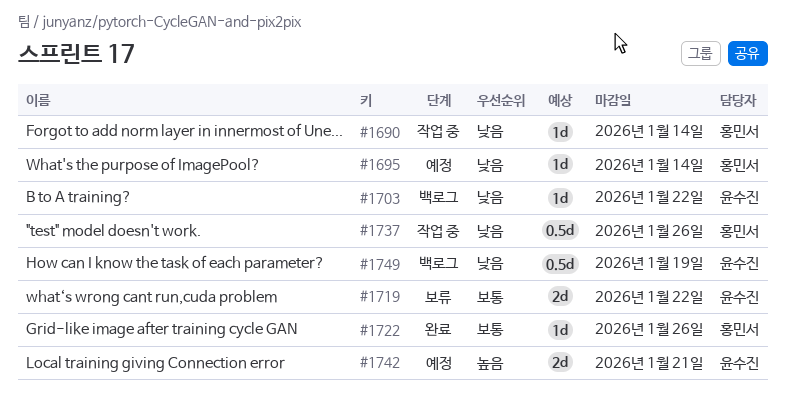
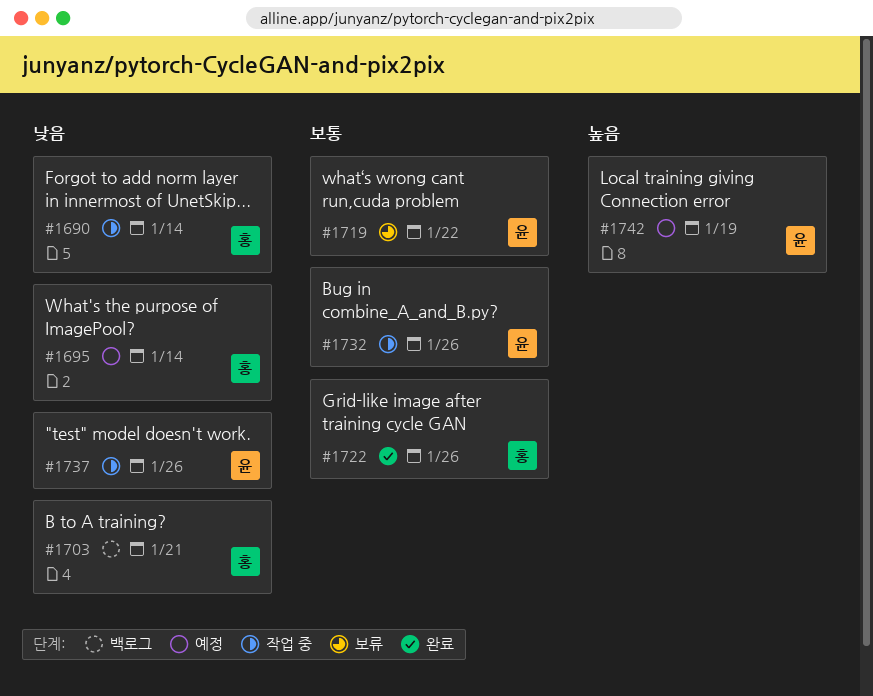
#1703, owner: 윤수진 -> 홍민서
#1703, due: Jan 22 -> Jan 21
#1732: none -> present
#1737, owner: 홍민서 -> 윤수진
#1742, due: Jan 21 -> Jan 19
#1749: present -> none

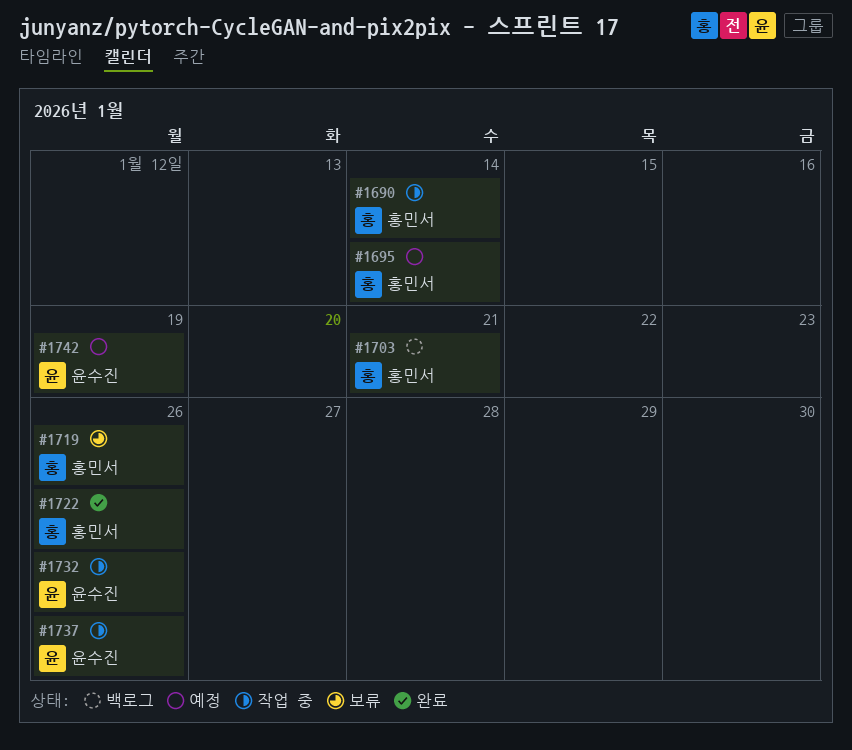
#1719, owner: 윤수진 -> 홍민서
#1719, due: Jan 22 -> Jan 26

